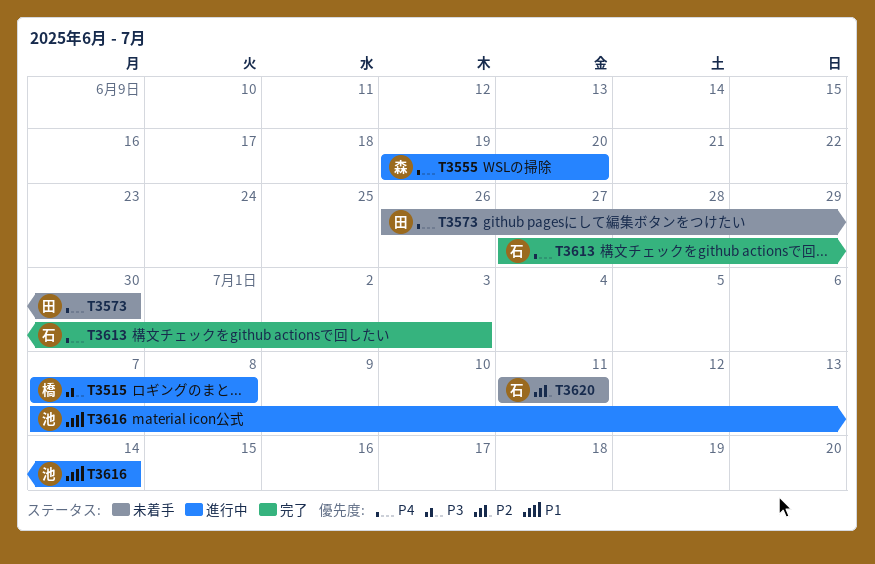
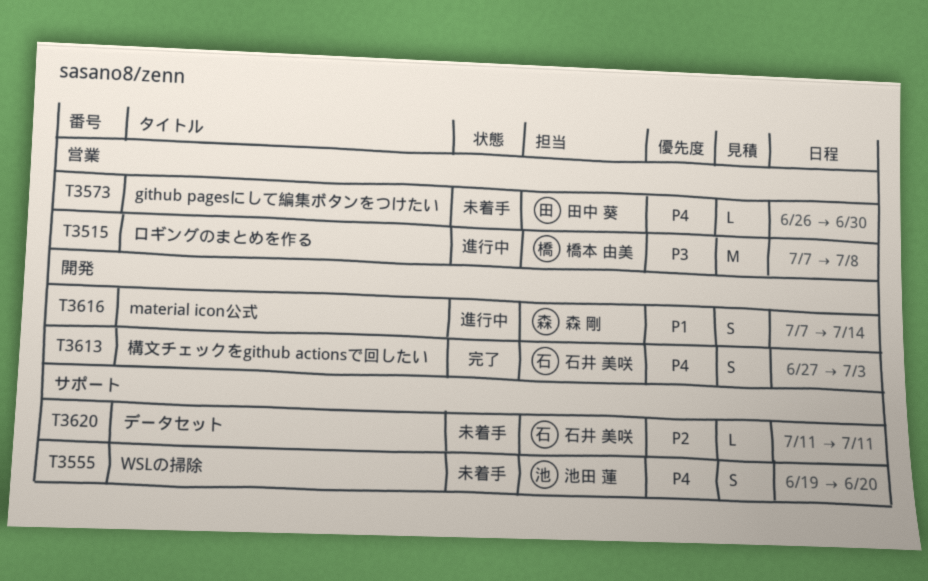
T3555, status: 進行中 -> 未着手
T3555, owner: 森 剛 -> 池田 蓮
T3616, owner: 池田 蓮 -> 森 剛

